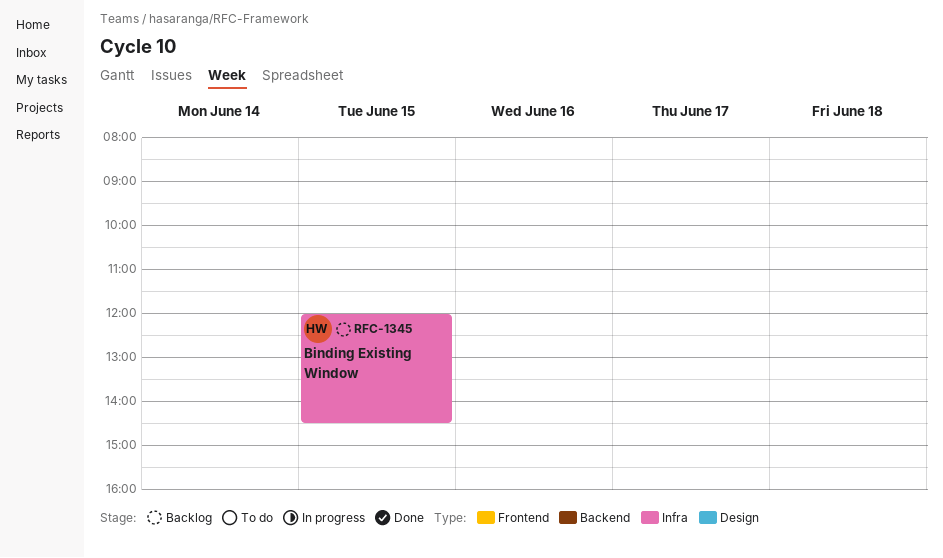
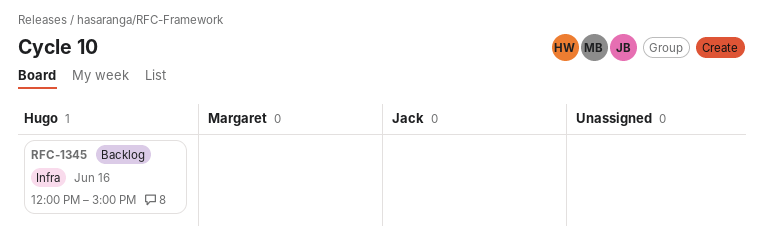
RFC-1345, day: Jun 15 -> Jun 16
RFC-1345, ends: 14:30 -> 15:00

